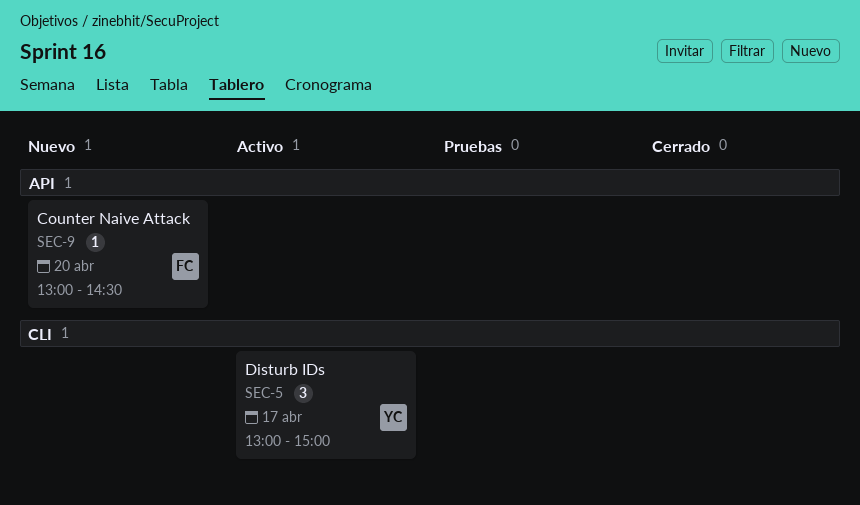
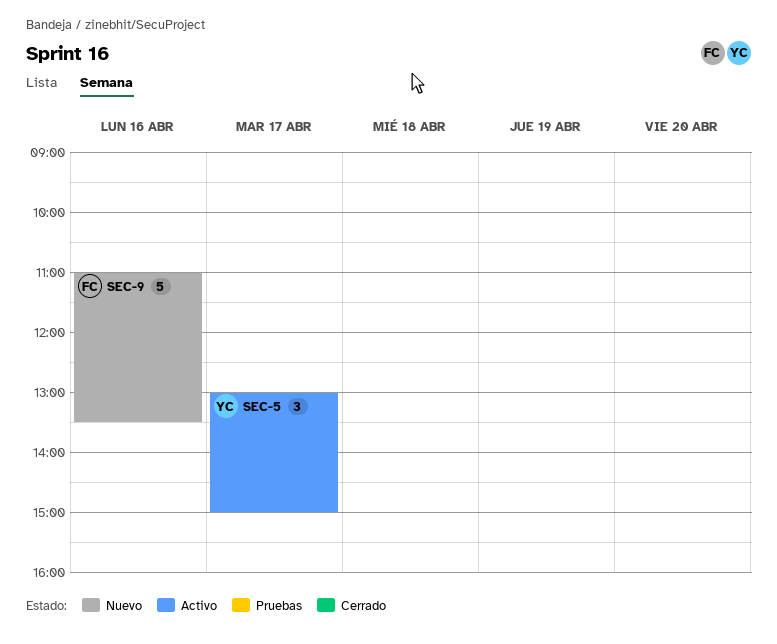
SEC-9, estimate: 1 -> 5
SEC-9, day: Apr 20 -> Apr 16
SEC-9, begins: 13:00 -> 11:00
SEC-9, ends: 14:30 -> 13:30

